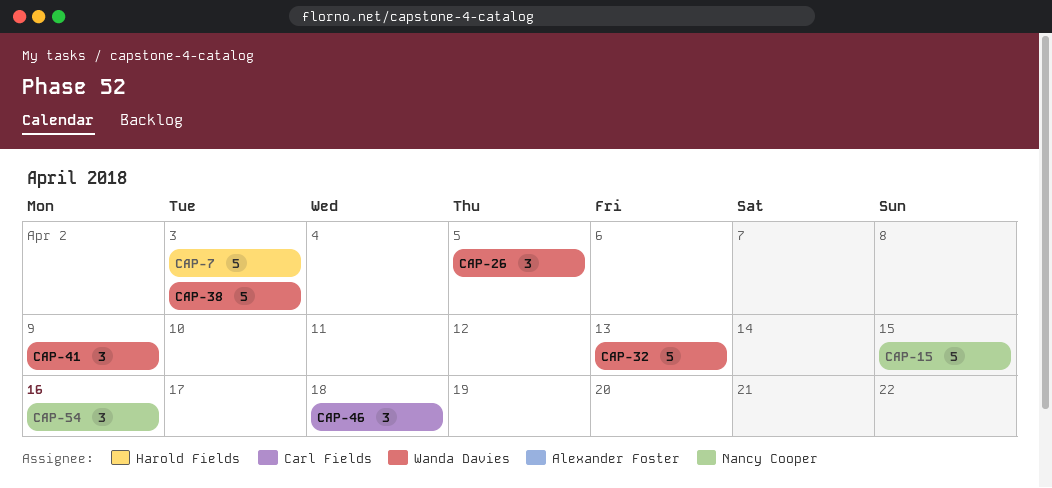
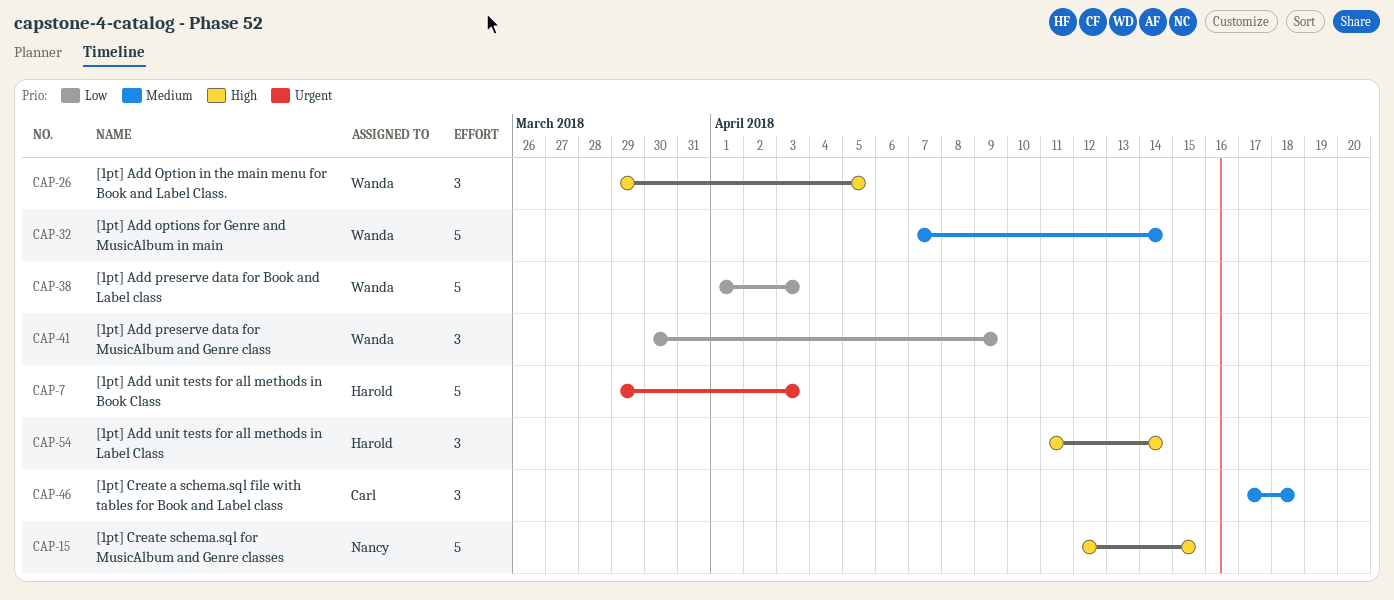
CAP-32, due: Apr 13 -> Apr 14
CAP-54, owner: Nancy Cooper -> Harold Fields
CAP-54, due: Apr 16 -> Apr 14

